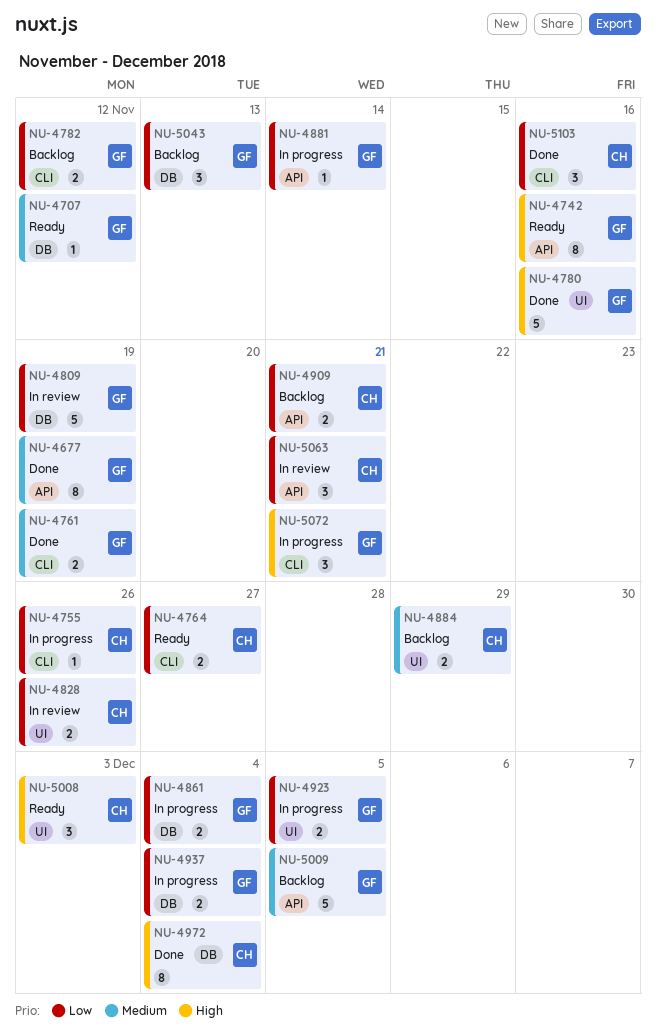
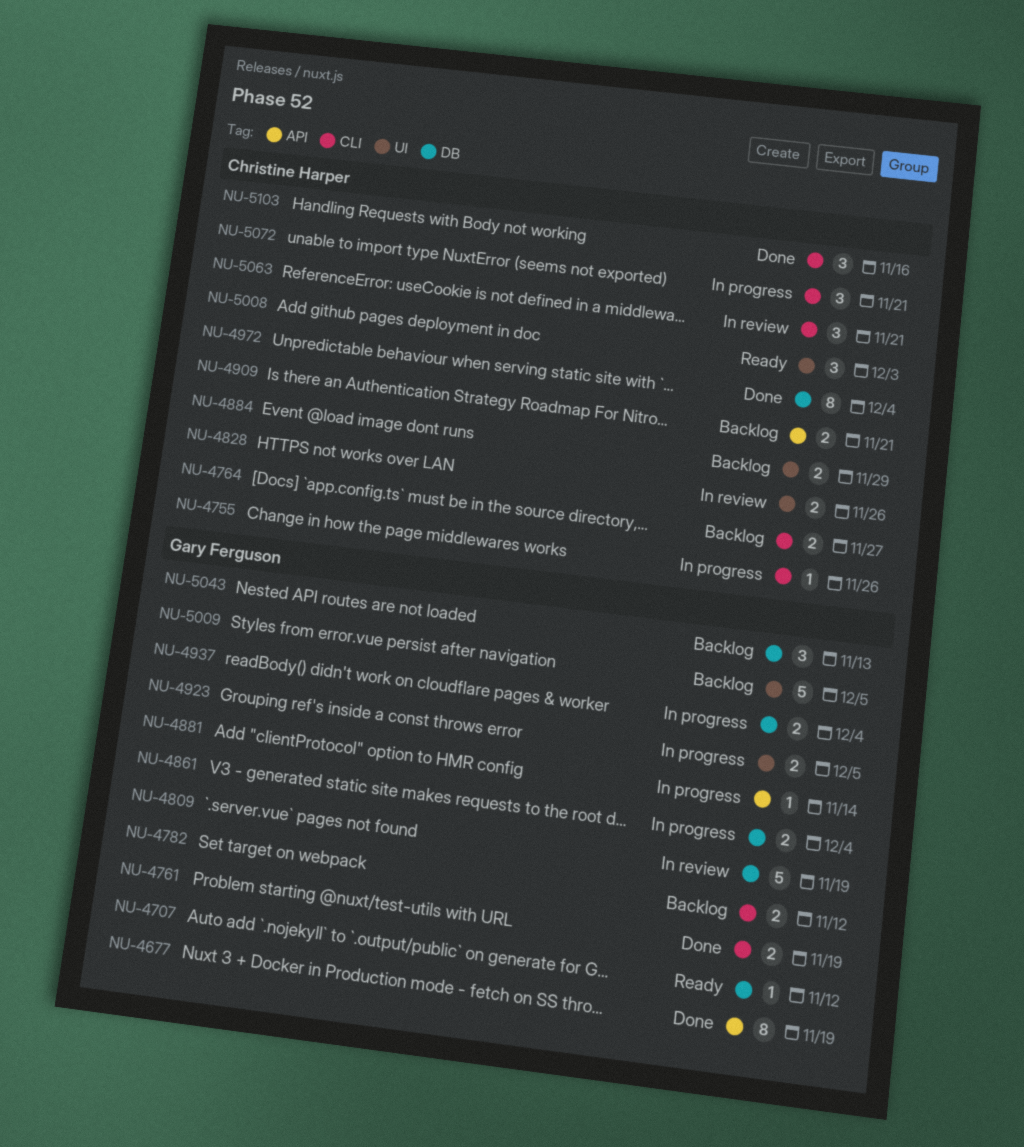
NU-4742: present -> none
NU-4764, status: Ready -> Backlog
NU-4780: present -> none
NU-5009, label: API -> UI
NU-5063, label: API -> CLI
NU-5072, owner: Gary Ferguson -> Christine Harper

